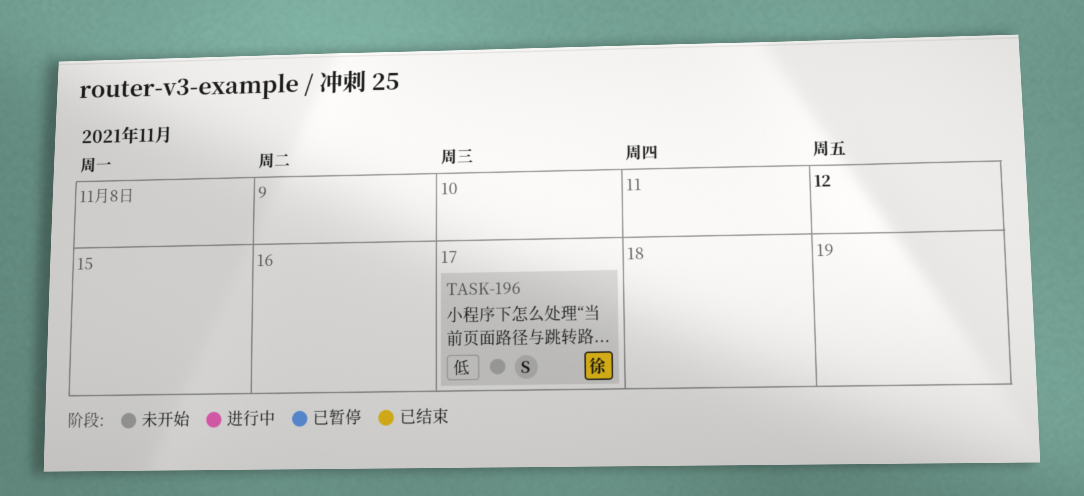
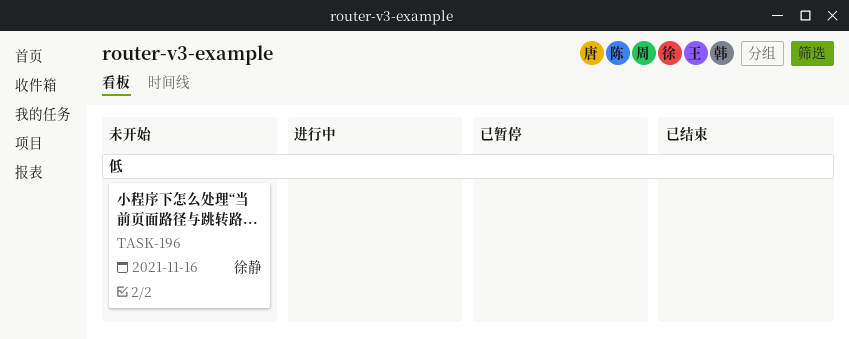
TASK-196, due: Nov 17 -> Nov 16

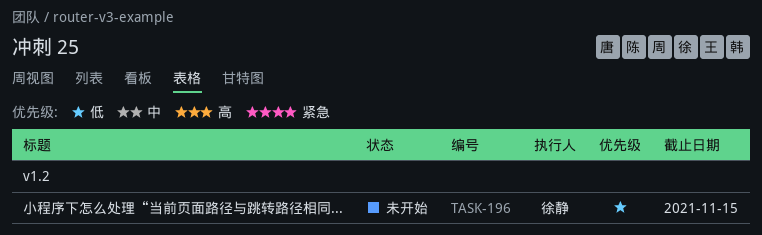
TASK-196, due: Nov 16 -> Nov 15

